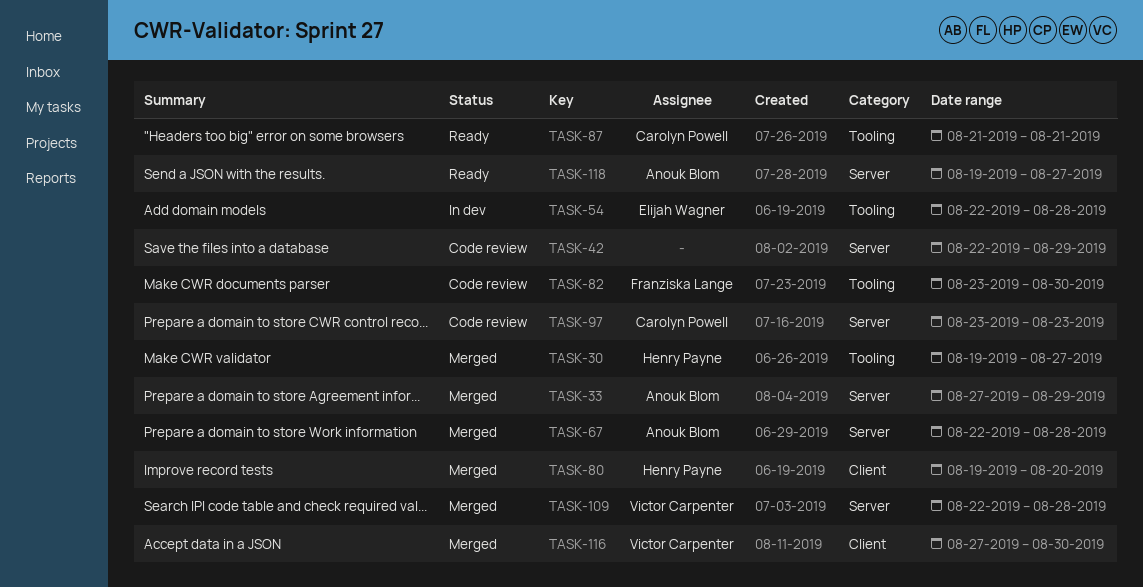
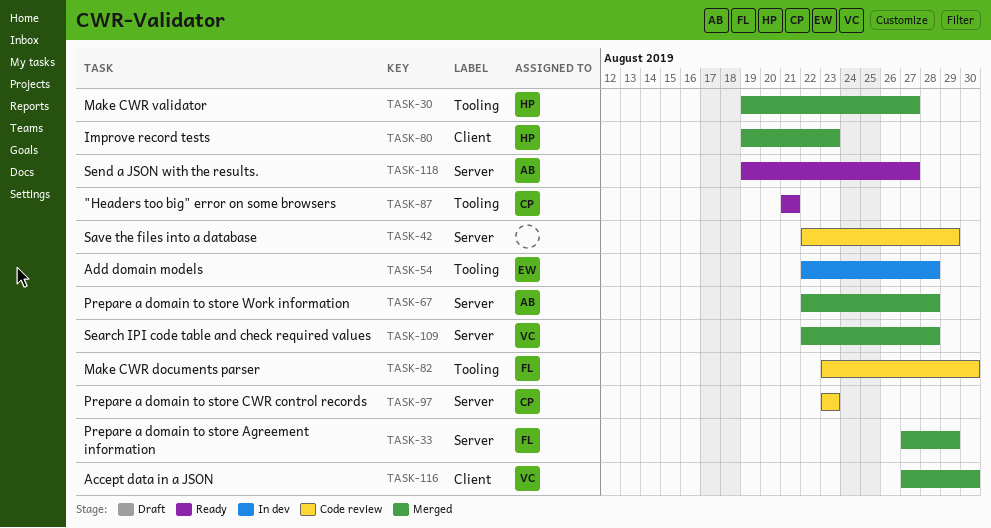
TASK-33, owner: Anouk Blom -> Franziska Lange
TASK-80, due: Aug 20 -> Aug 23

